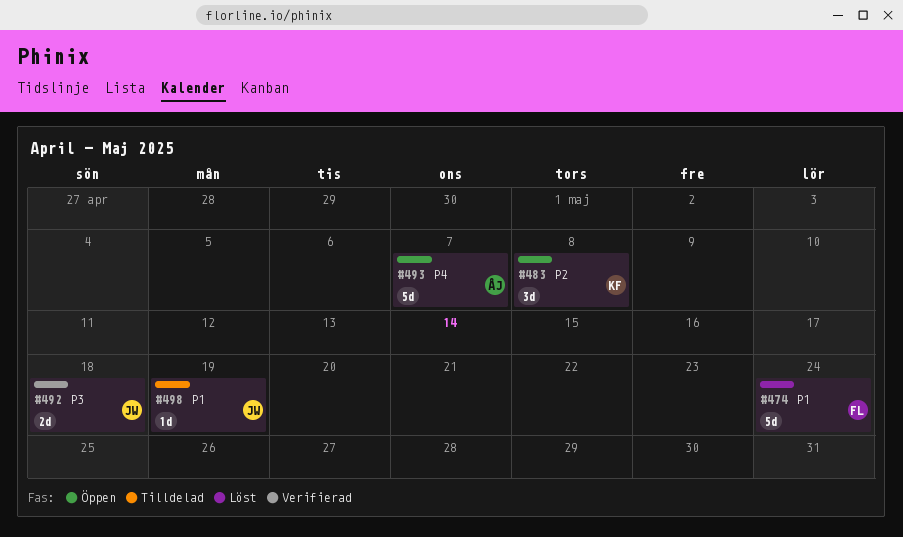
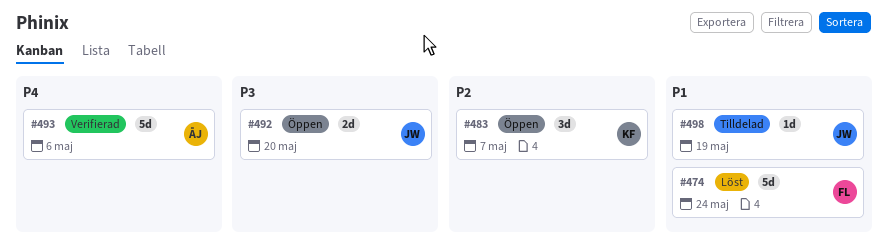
#483, due: May 8 -> May 7
#492, status: Verifierad -> Öppen
#492, due: May 18 -> May 20
#493, status: Öppen -> Verifierad
#493, due: May 7 -> May 6

